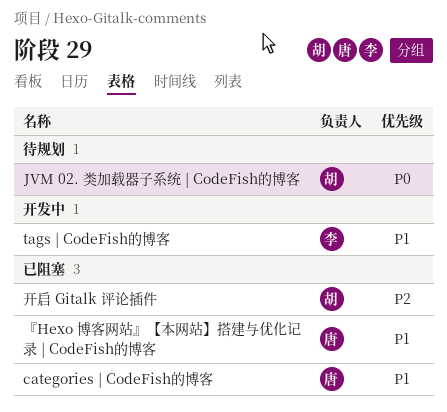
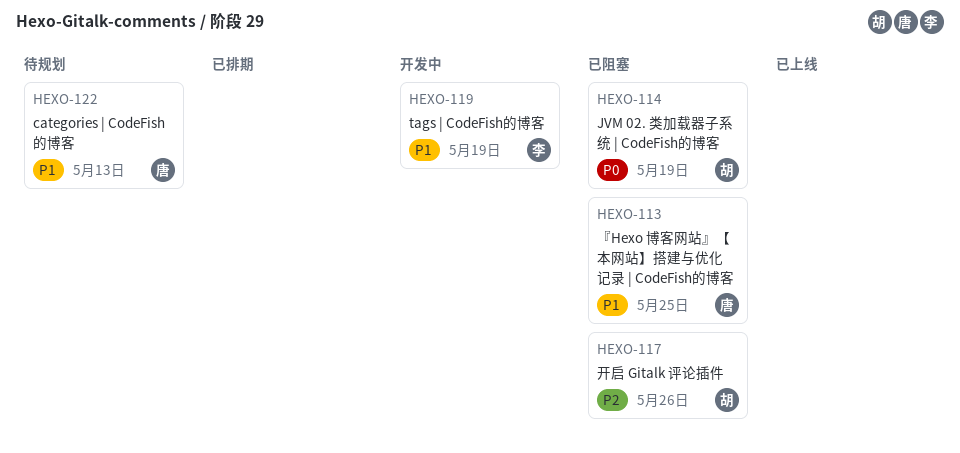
categories | CodeFish的博客, status: 已阻塞 -> 待规划
JVM 02. 类加载器子系统 | CodeFish的博客, status: 待规划 -> 已阻塞

